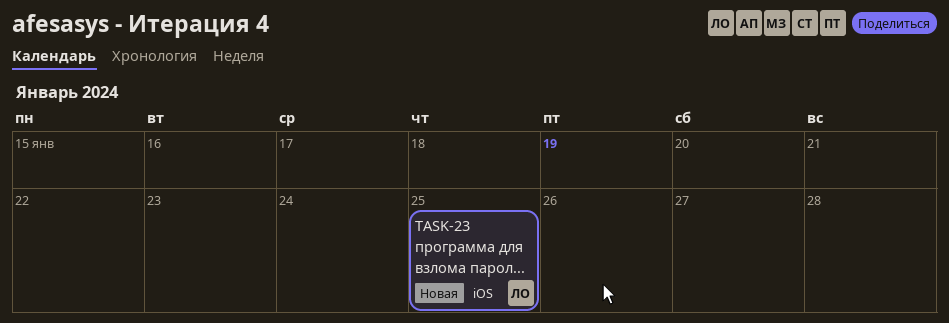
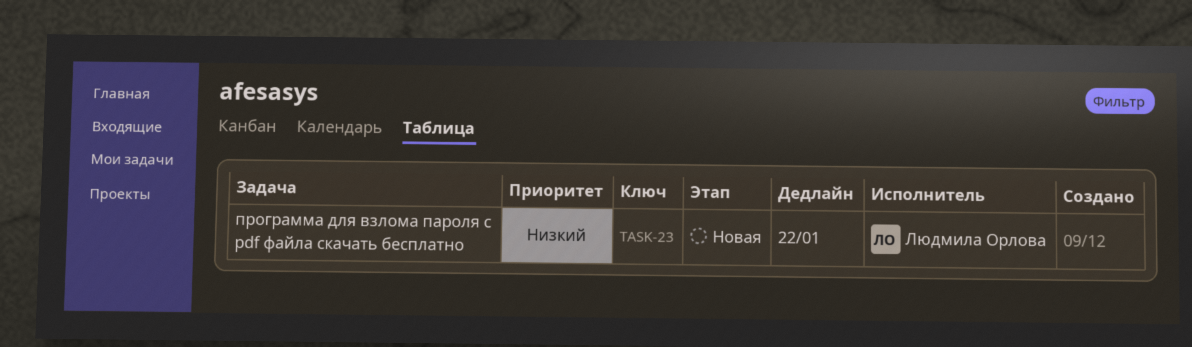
TASK-23, due: Jan 25 -> Jan 22

